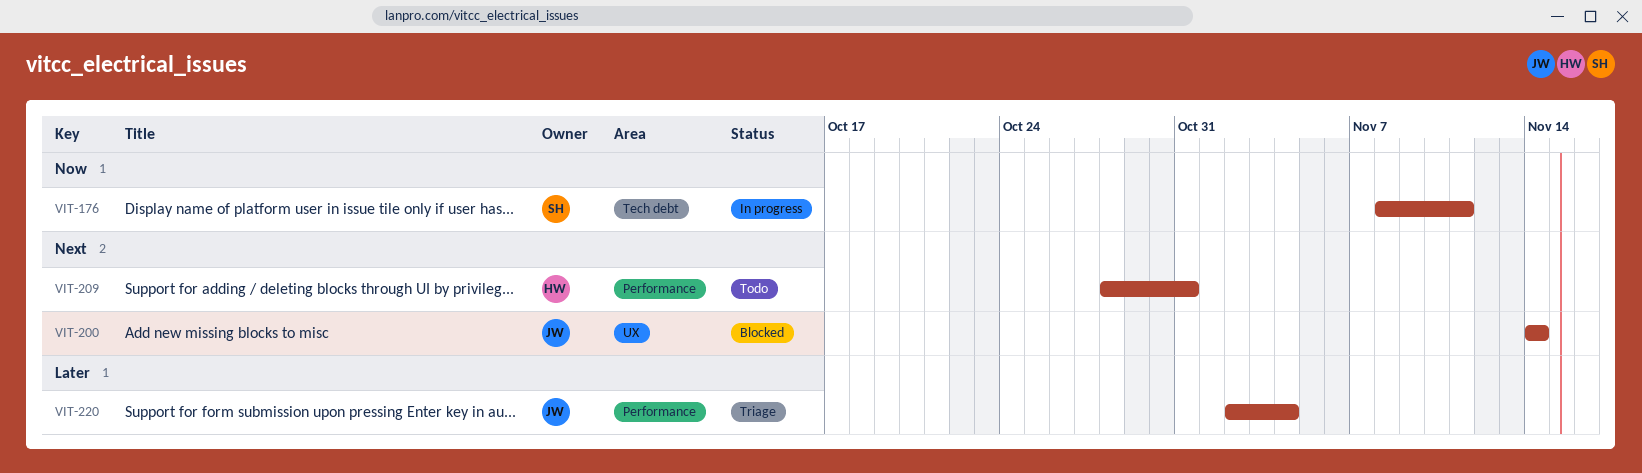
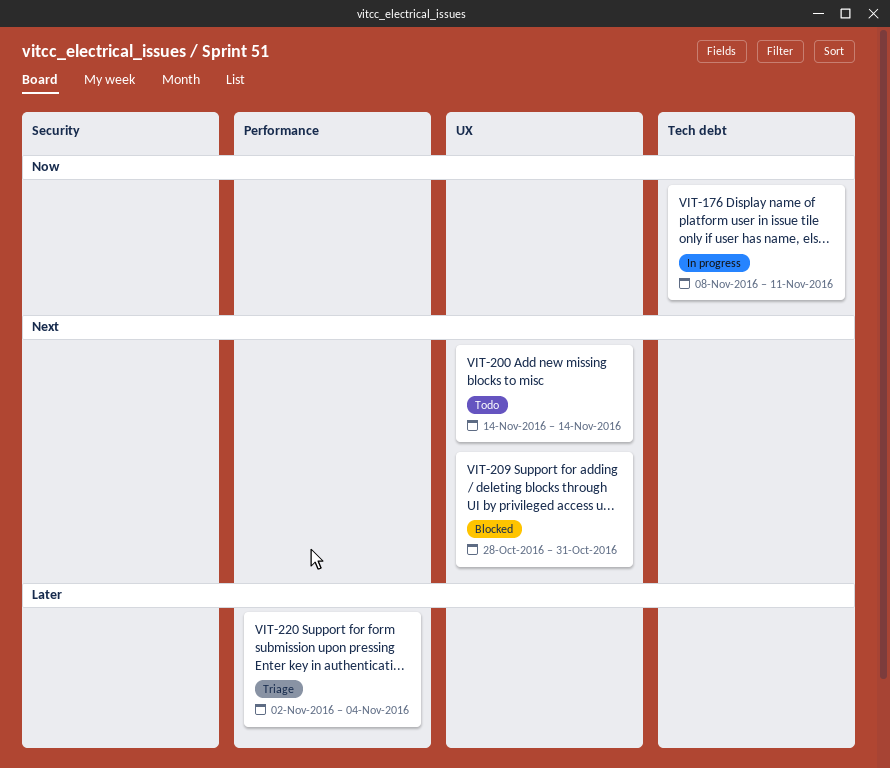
VIT-200, status: Blocked -> Todo
VIT-209, status: Todo -> Blocked
VIT-209, label: Performance -> UX

